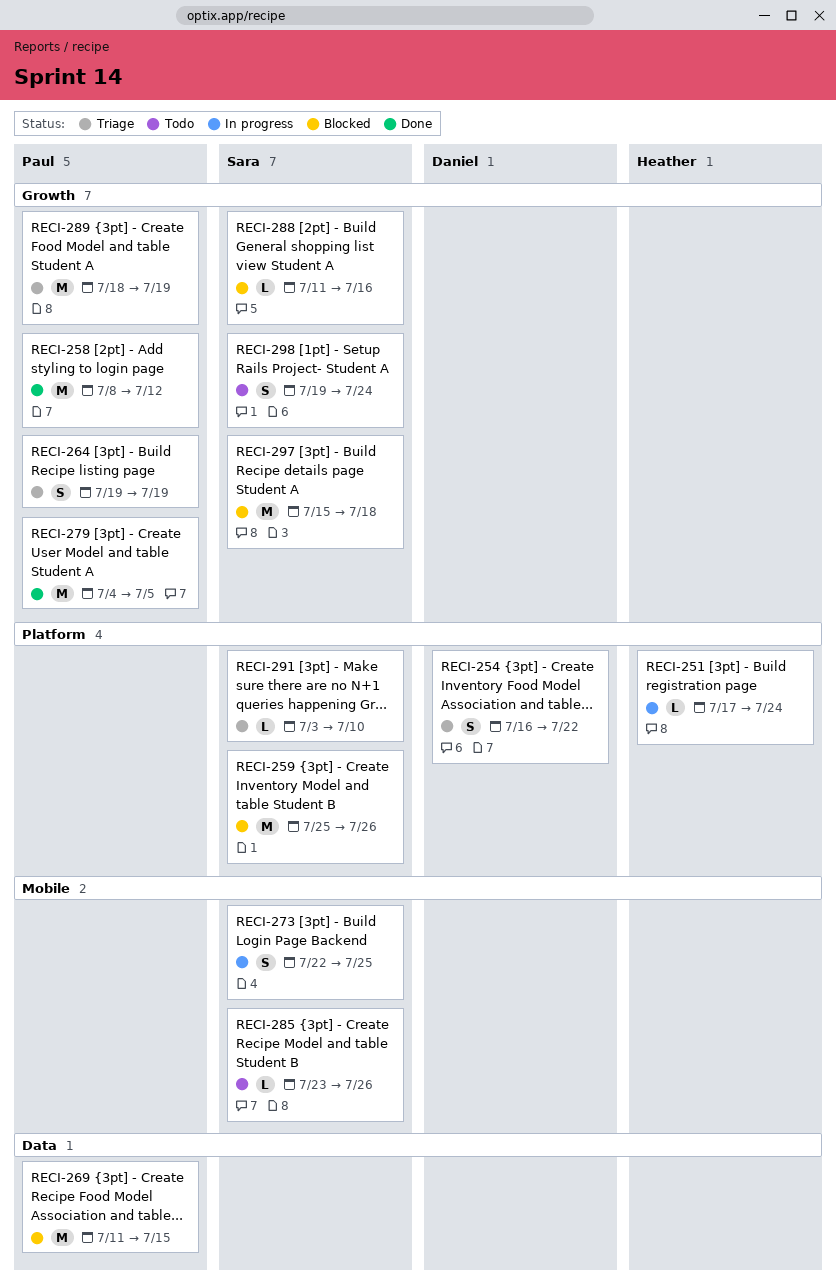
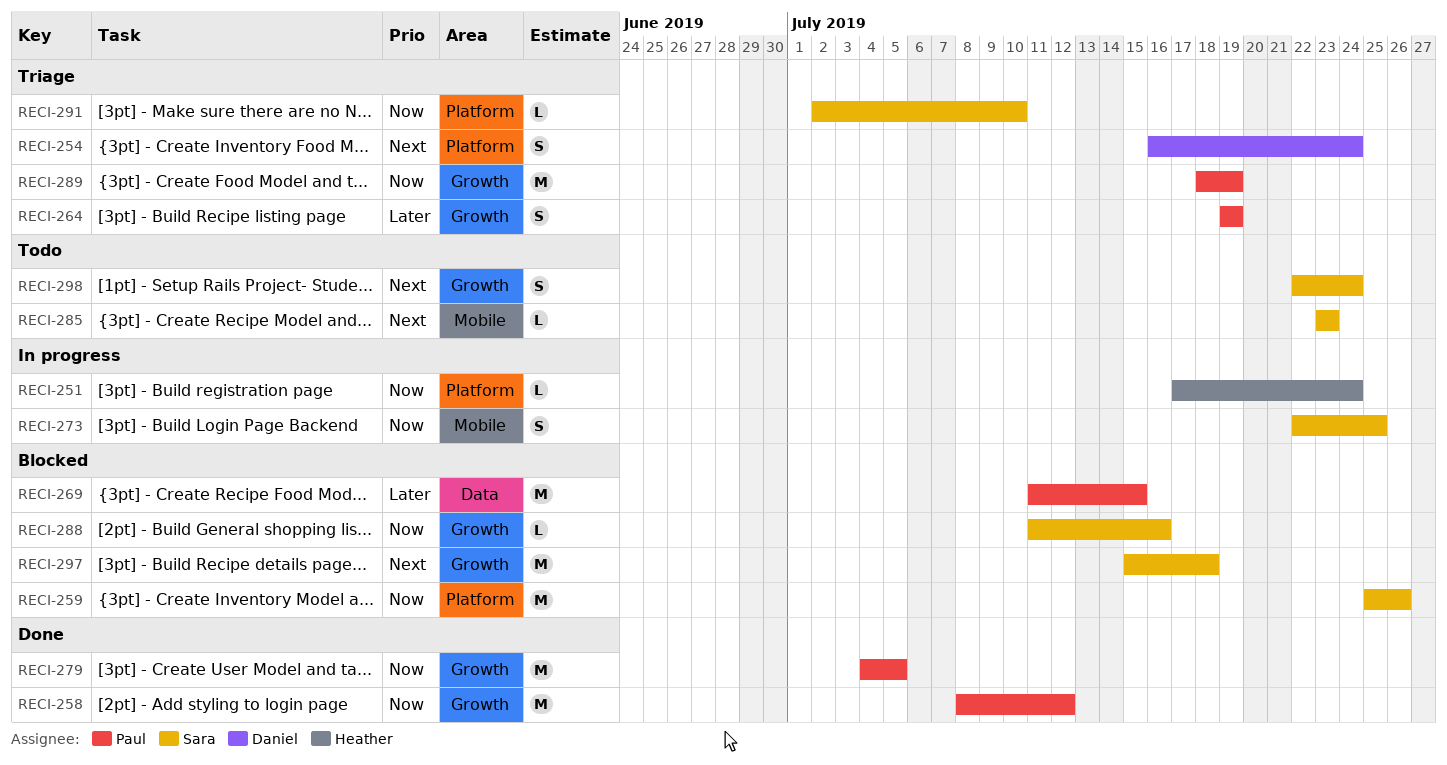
RECI-254, due: Jul 22 -> Jul 24
RECI-285, due: Jul 26 -> Jul 23
RECI-291, start: Jul 3 -> Jul 2
RECI-298, start: Jul 19 -> Jul 22

